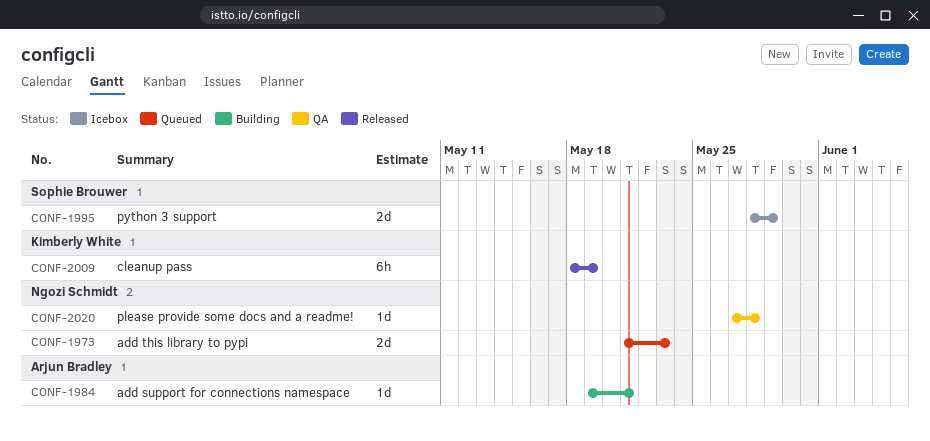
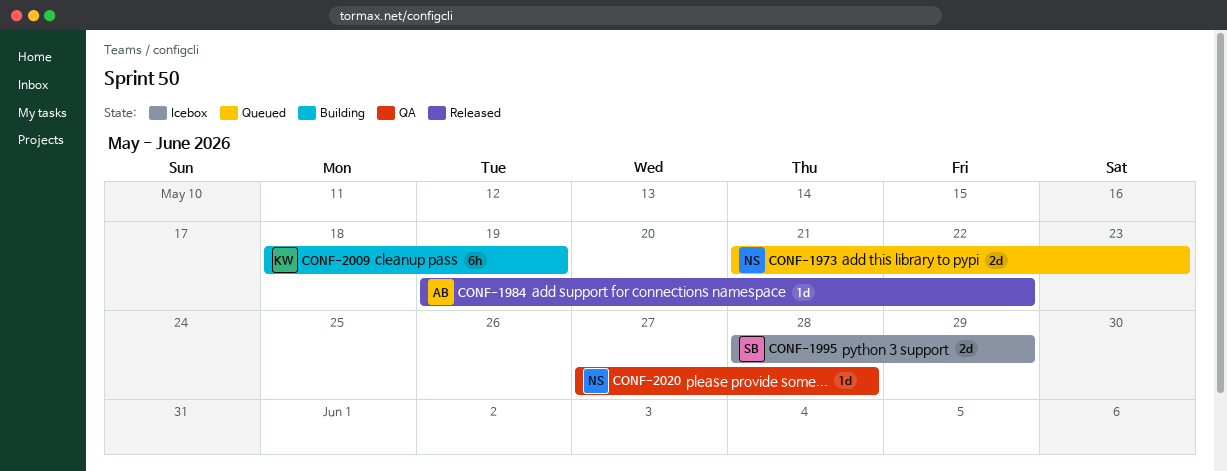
CONF-1984, status: Building -> Released
CONF-1984, due: May 21 -> May 22
CONF-2009, status: Released -> Building

